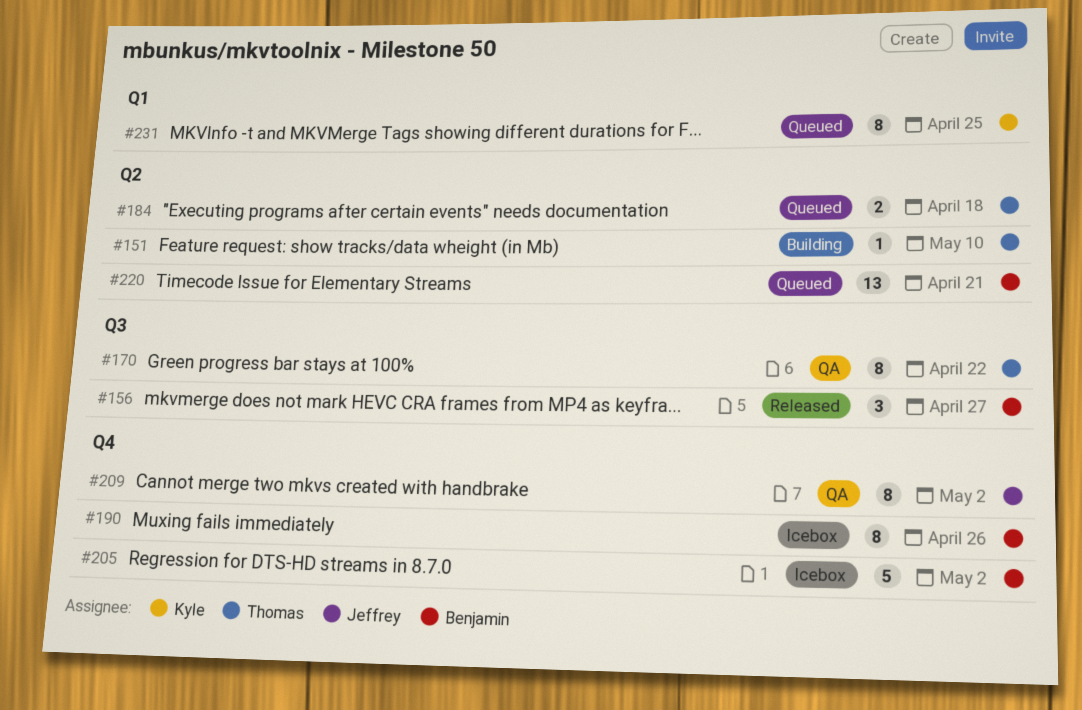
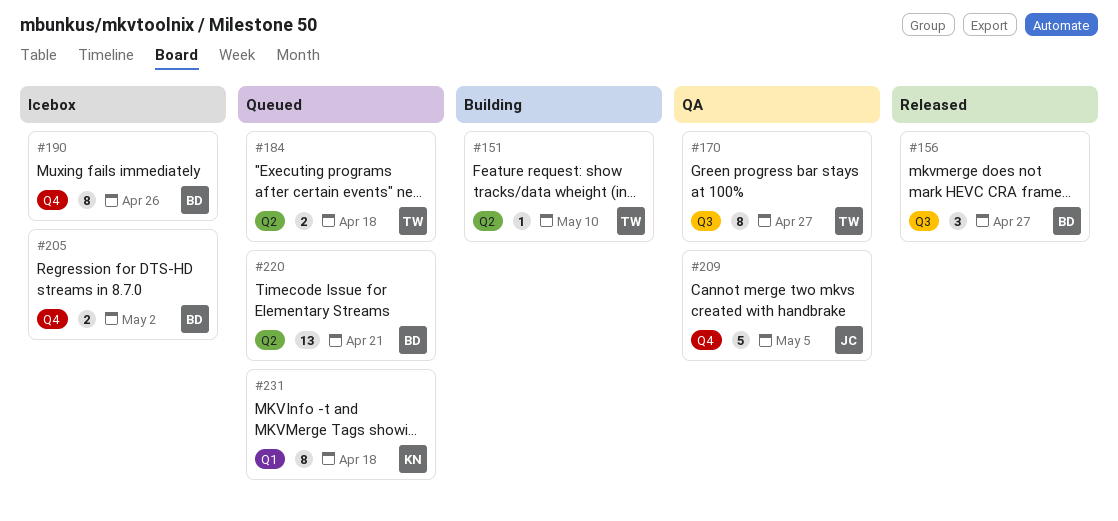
#170, due: Apr 22 -> Apr 27
#205, estimate: 5 -> 2
#209, estimate: 8 -> 5
#209, due: May 2 -> May 5
#231, due: Apr 25 -> Apr 18

